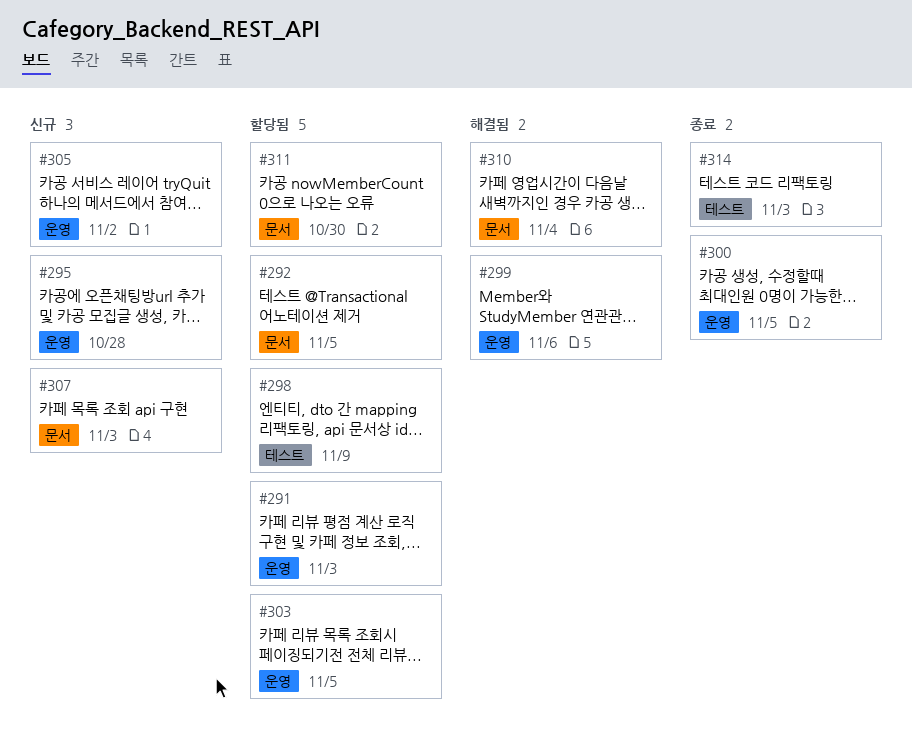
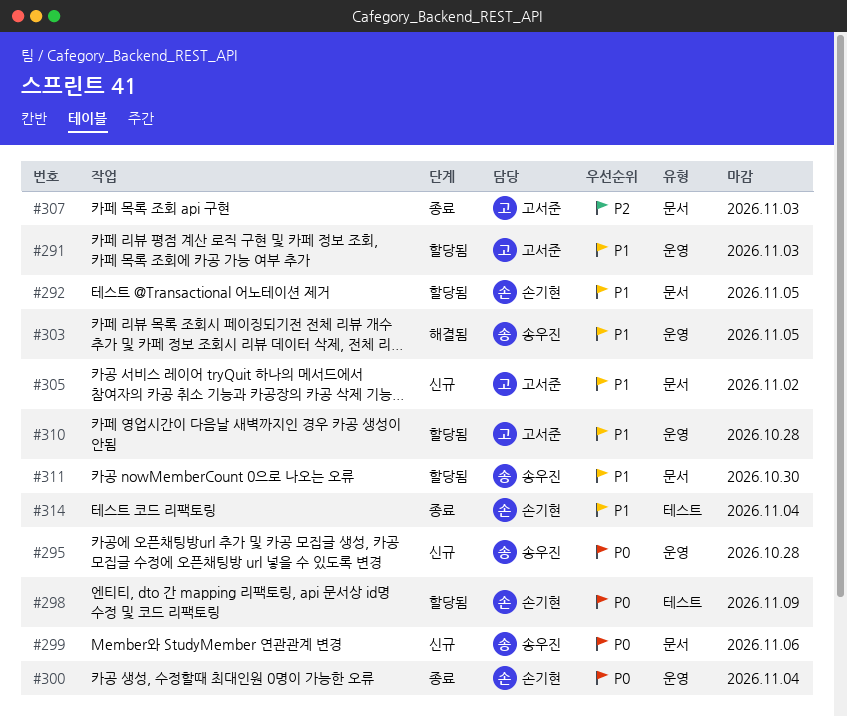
#299, status: 해결됨 -> 신규
#299, label: 운영 -> 문서
#300, due: Nov 5 -> Nov 4
#303, status: 할당됨 -> 해결됨
#305, label: 운영 -> 문서
#307, status: 신규 -> 종료
#310, status: 해결됨 -> 할당됨
#310, label: 문서 -> 운영
#310, due: Nov 4 -> Oct 28
#314, due: Nov 3 -> Nov 4

